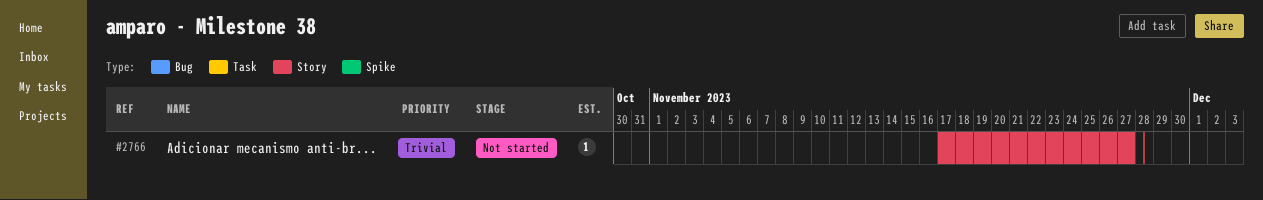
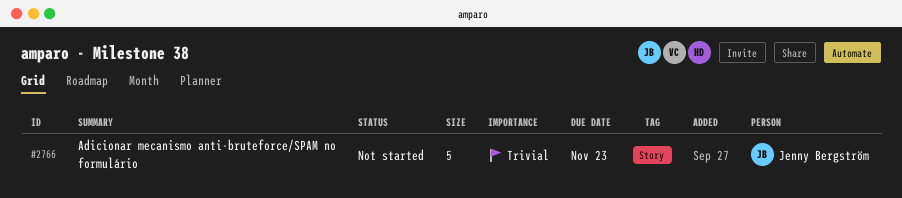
#2766, estimate: 1 -> 5
#2766, due: Nov 27 -> Nov 23

